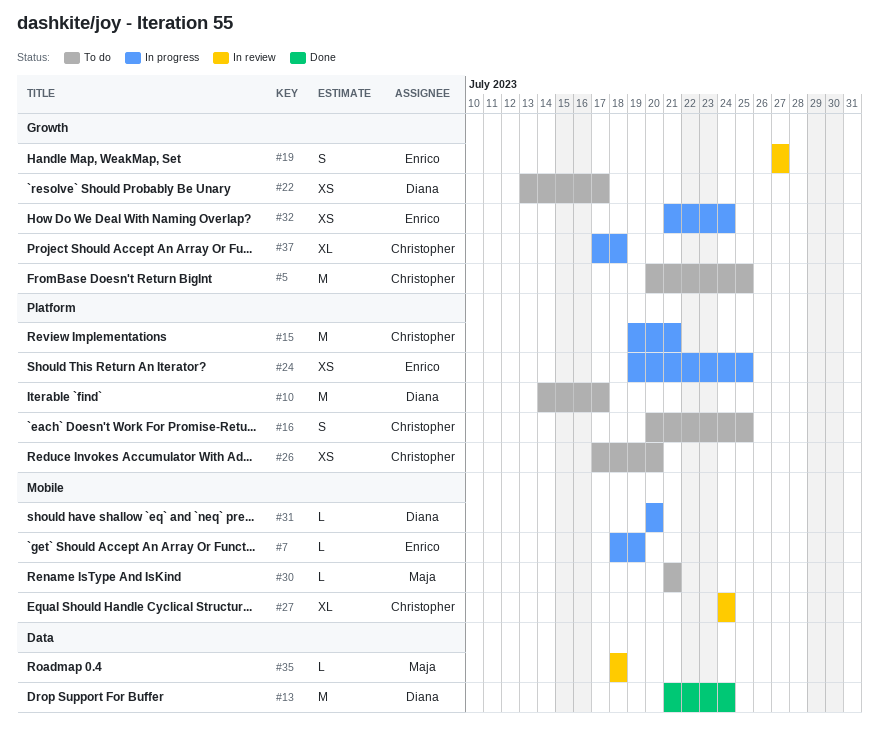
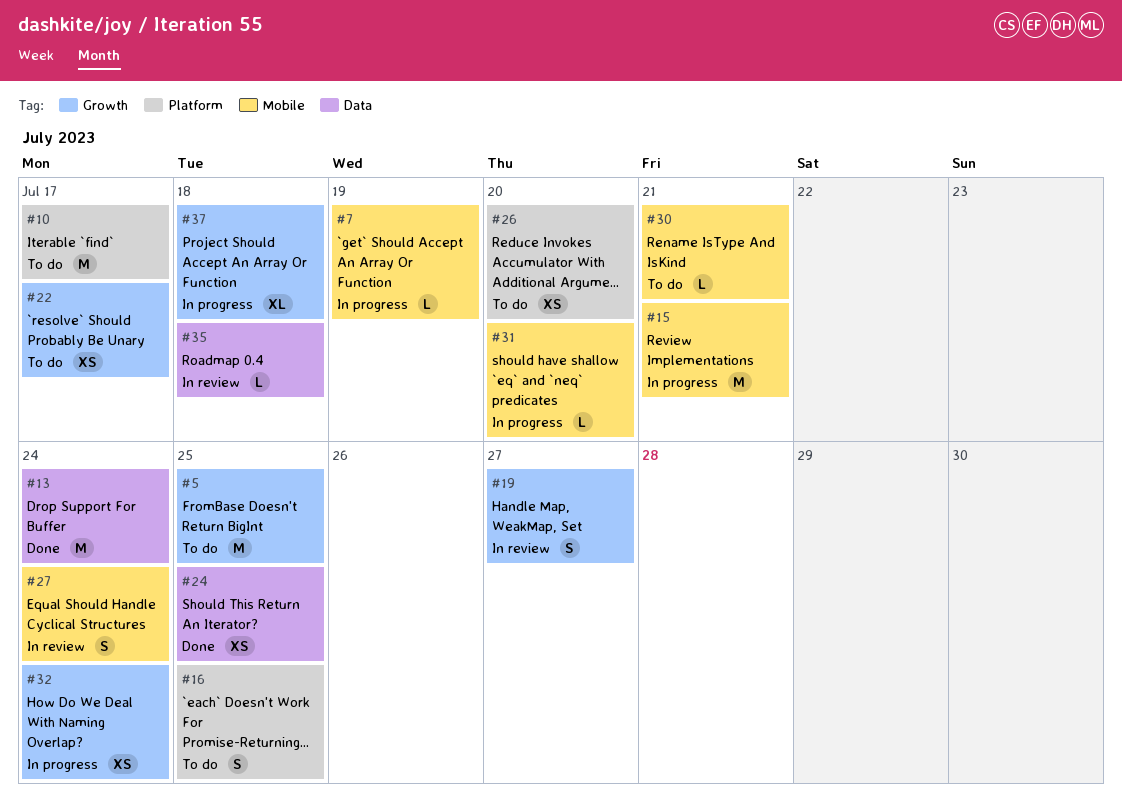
#15, label: Platform -> Mobile
#24, status: In progress -> Done
#24, label: Platform -> Data
#27, estimate: XL -> S

